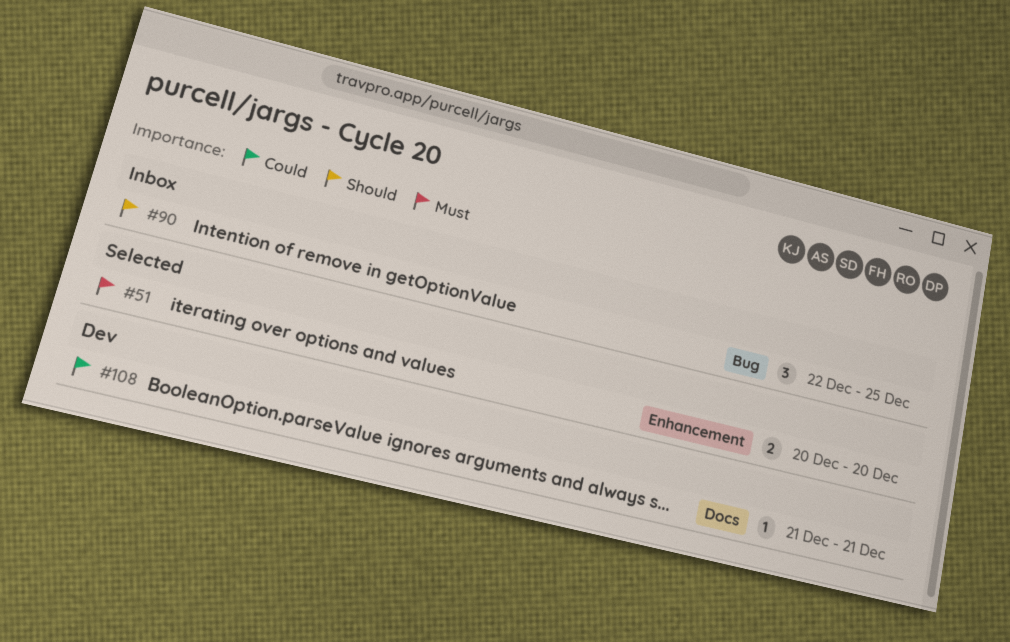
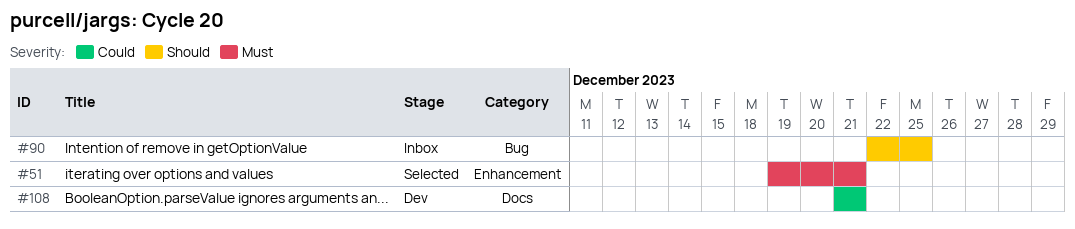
#51, start: Dec 20 -> Dec 19
#51, due: Dec 20 -> Dec 21

